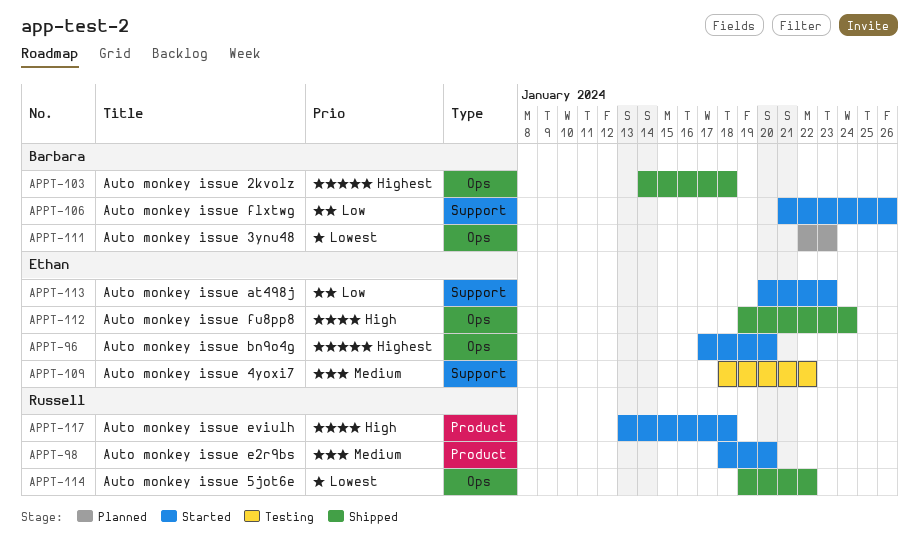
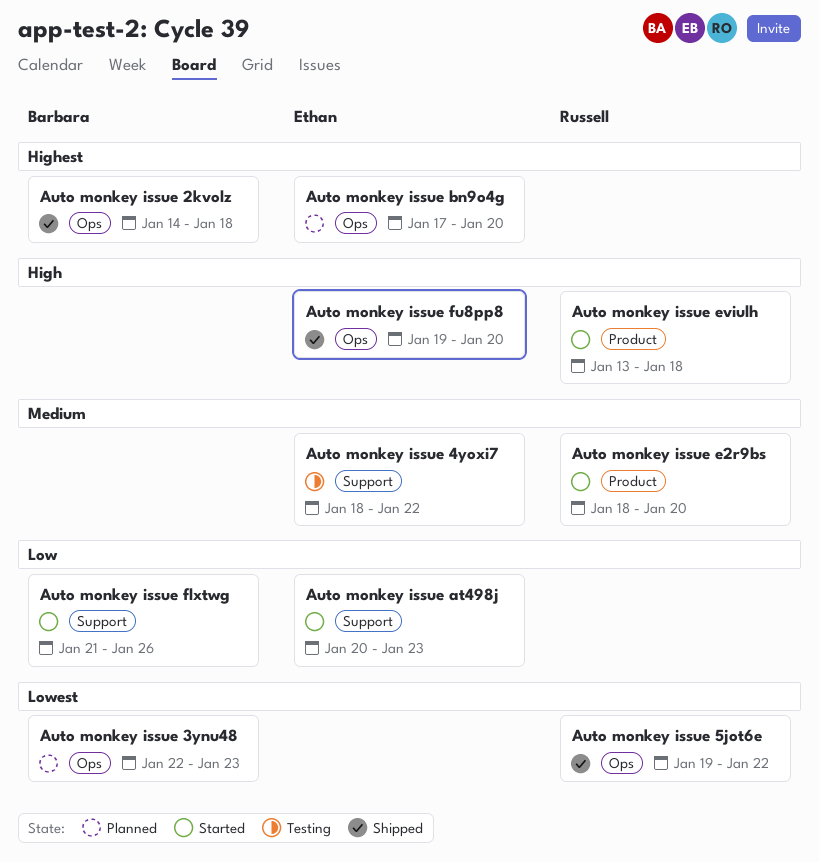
Auto monkey issue bn9o4g, status: Started -> Planned
Auto monkey issue fu8pp8, due: Jan 24 -> Jan 20

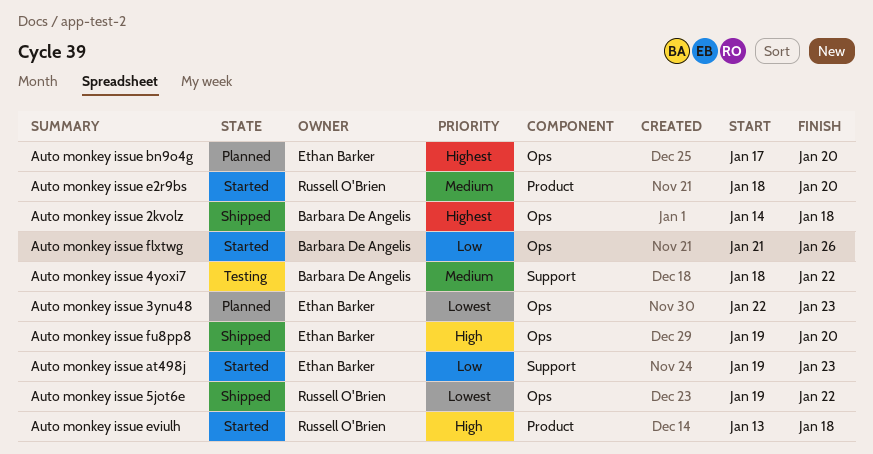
Auto monkey issue 3ynu48, owner: Barbara De Angelis -> Ethan Barker
Auto monkey issue 4yoxi7, owner: Ethan Barker -> Barbara De Angelis
Auto monkey issue at498j, start: Jan 20 -> Jan 19
Auto monkey issue flxtwg, label: Support -> Ops

